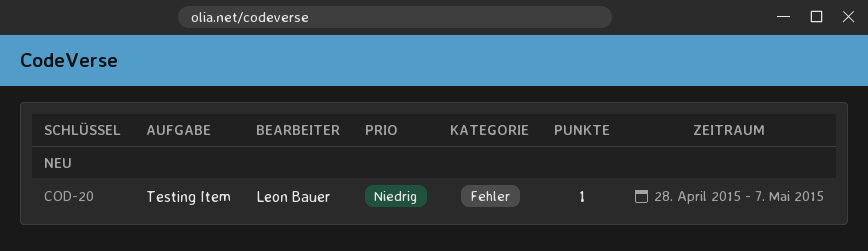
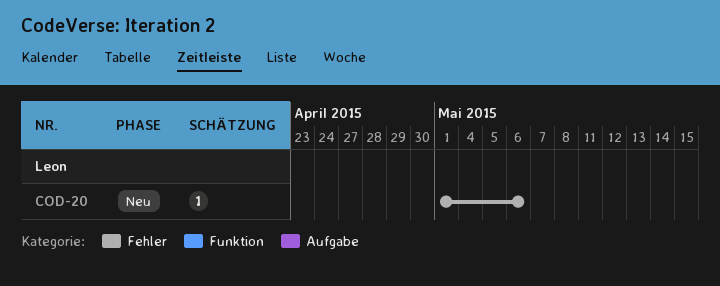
COD-20, start: Apr 28 -> May 1
COD-20, due: May 7 -> May 6

